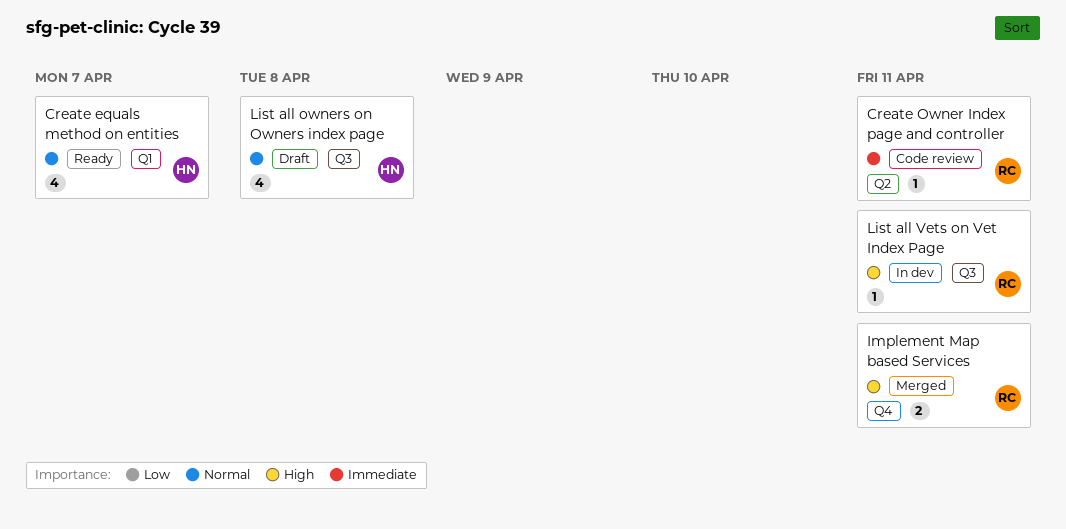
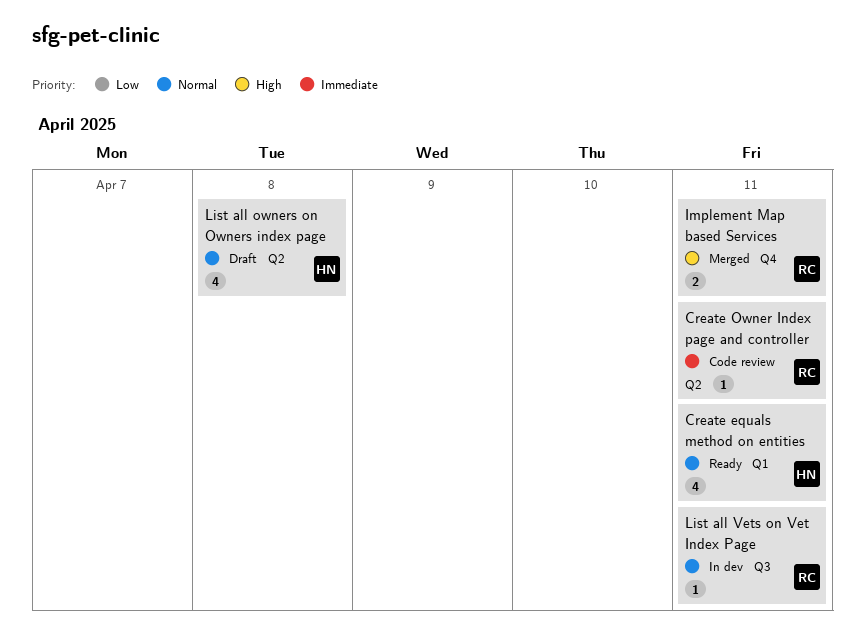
Create equals method on entities, due: Apr 7 -> Apr 11
List all owners on Owners index page, label: Q3 -> Q2
List all Vets on Vet Index Page, priority: High -> Normal

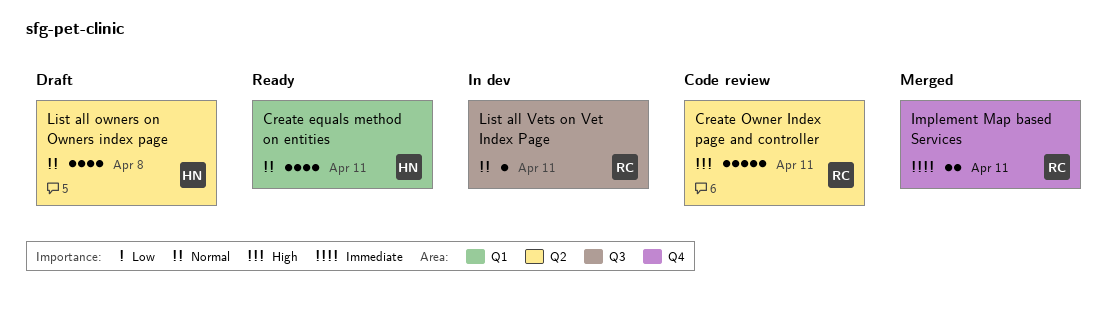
Create Owner Index page and controller, priority: Immediate -> High
Create Owner Index page and controller, estimate: 1 -> 5
Implement Map based Services, priority: High -> Immediate

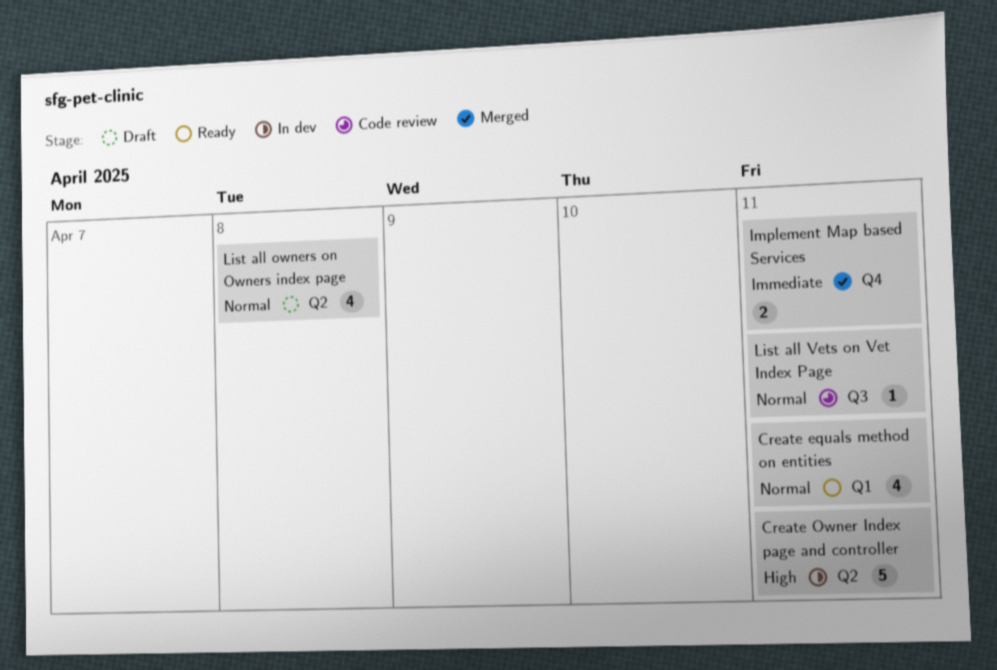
Create Owner Index page and controller, status: Code review -> In dev
List all Vets on Vet Index Page, status: In dev -> Code review

